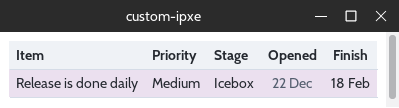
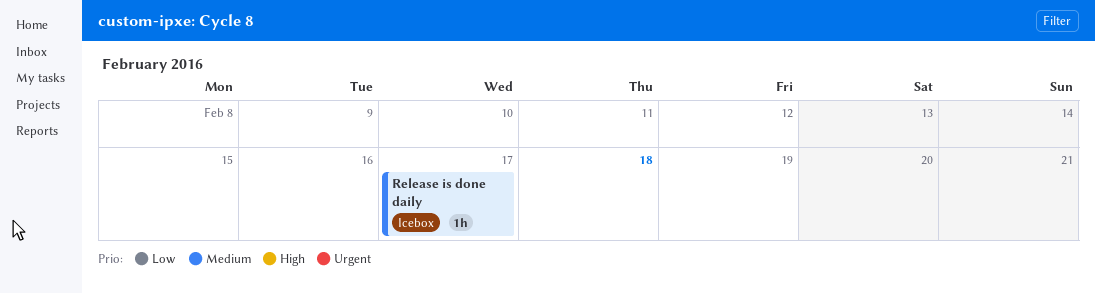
Release is done daily, due: Feb 18 -> Feb 17

